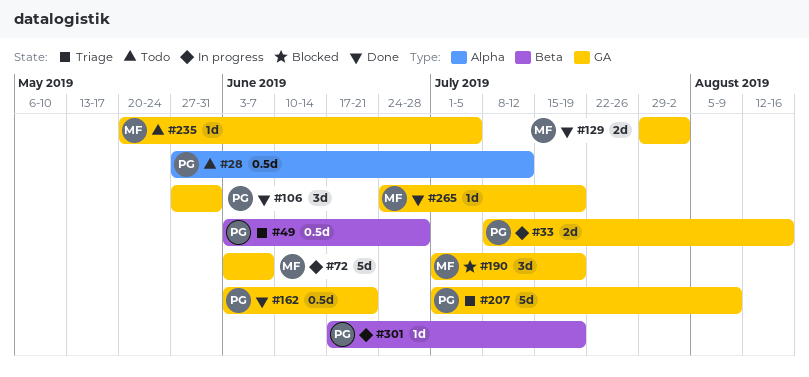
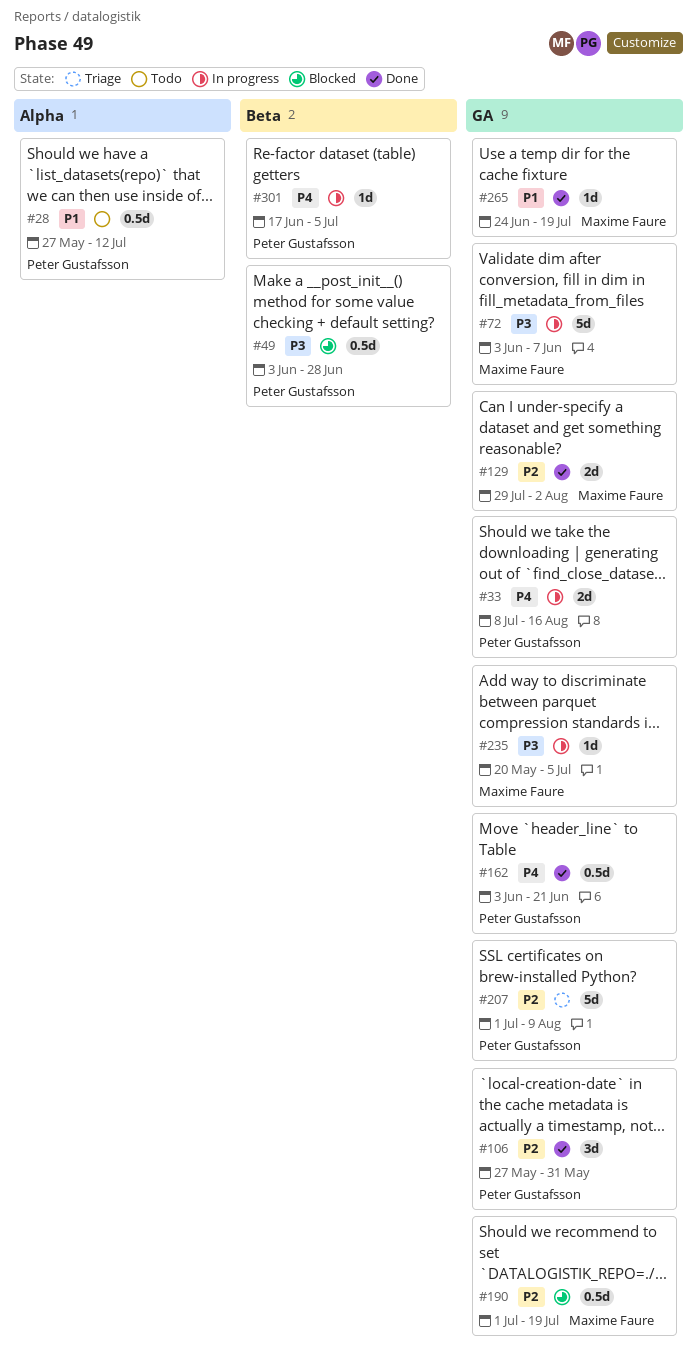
#49, status: Triage -> Blocked
#190, estimate: 3d -> 0.5d
#235, status: Todo -> In progress
#301, due: Jul 19 -> Jul 5

